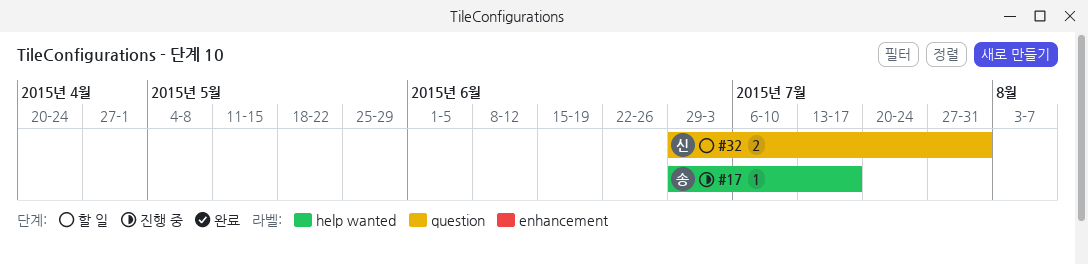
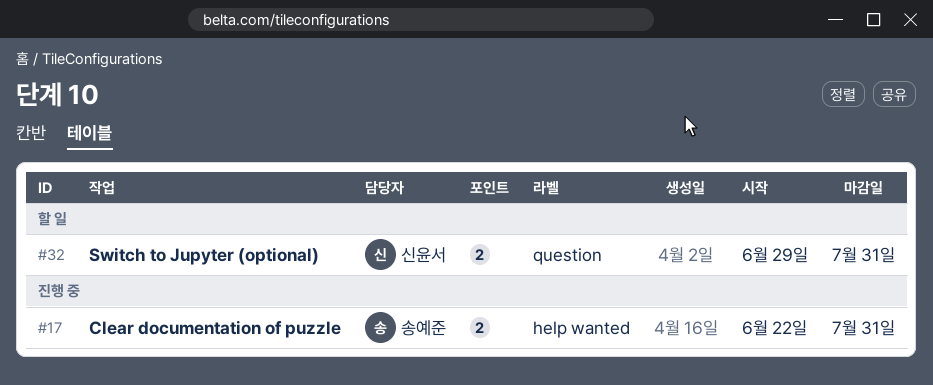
#17, estimate: 1 -> 2
#17, start: Jun 29 -> Jun 22
#17, due: Jul 17 -> Jul 31

